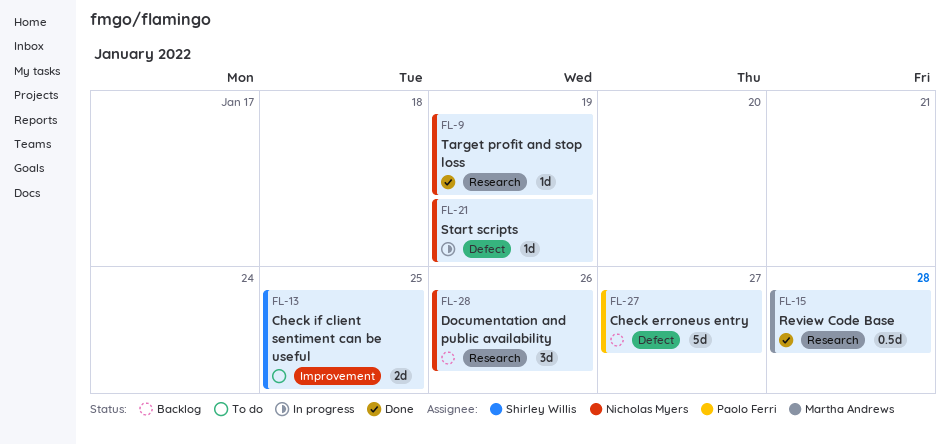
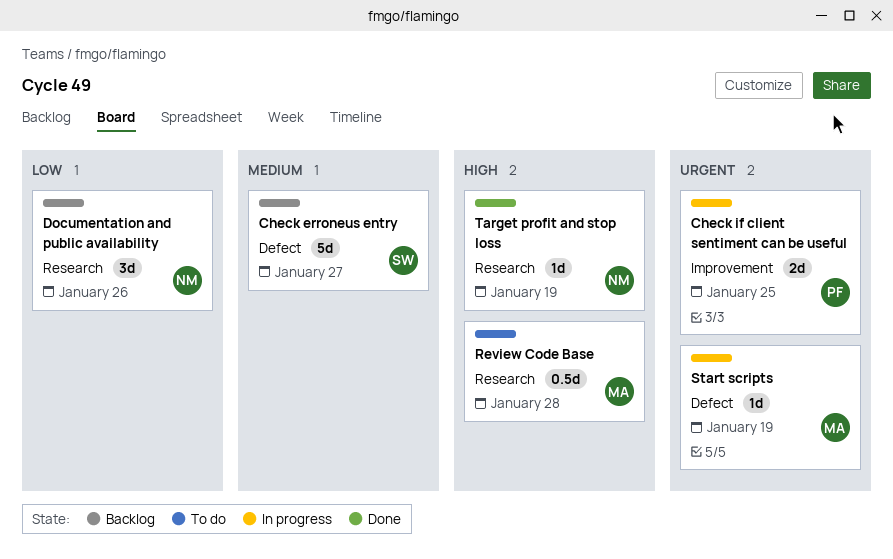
Check erroneus entry, owner: Paolo Ferri -> Shirley Willis
Check if client sentiment can be useful, status: To do -> In progress
Check if client sentiment can be useful, owner: Shirley Willis -> Paolo Ferri
Review Code Base, status: Done -> To do
Start scripts, owner: Nicholas Myers -> Martha Andrews

